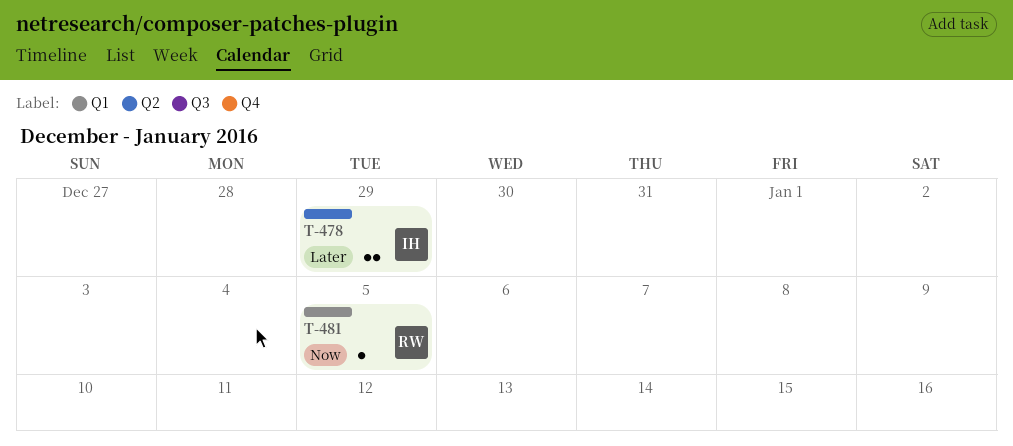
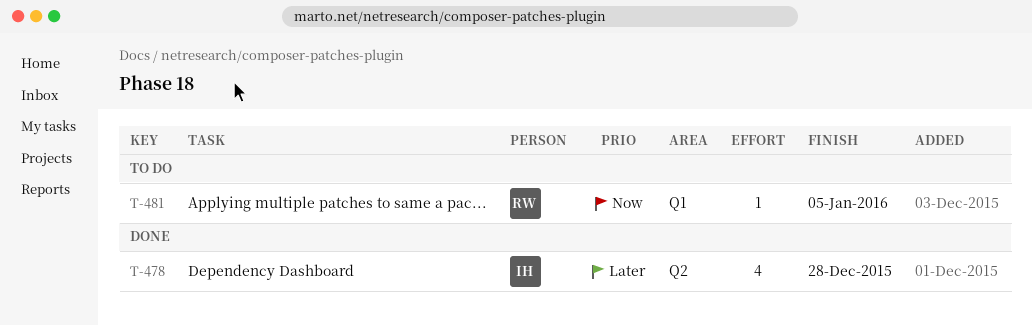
T-478, estimate: 2 -> 4
T-478, due: Dec 29 -> Dec 28

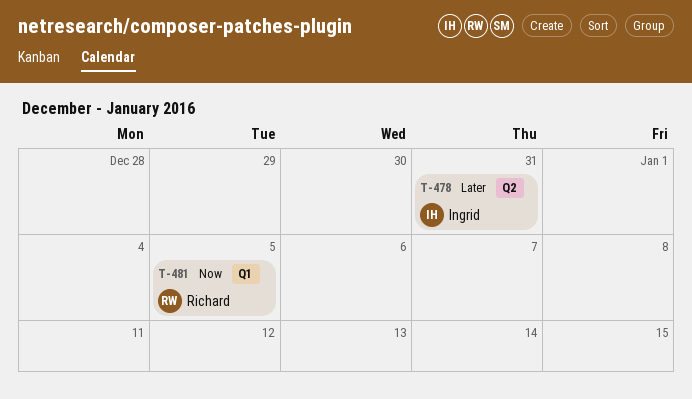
T-478, due: Dec 28 -> Dec 31

